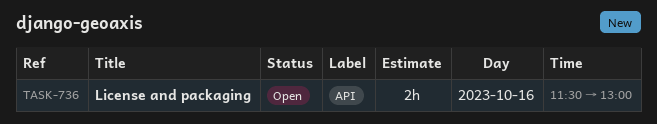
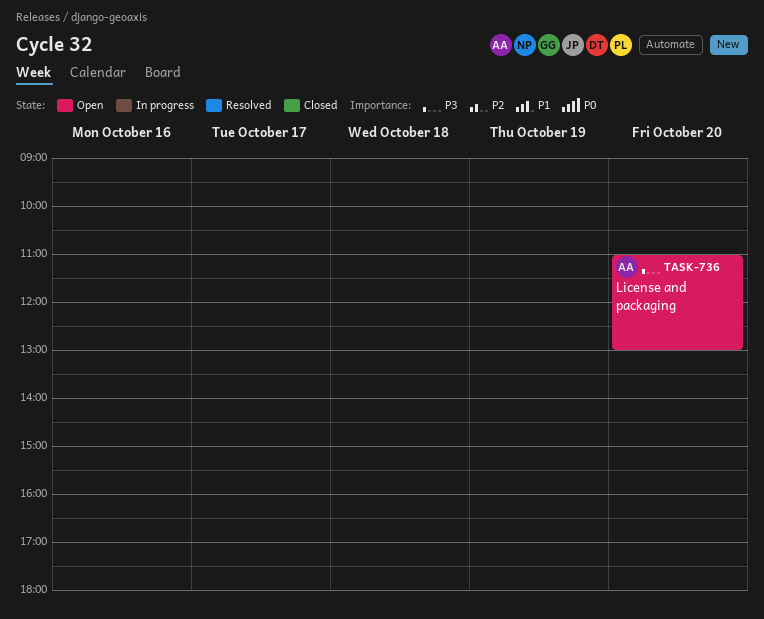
TASK-736, day: Oct 16 -> Oct 20
TASK-736, begins: 11:30 -> 11:00

